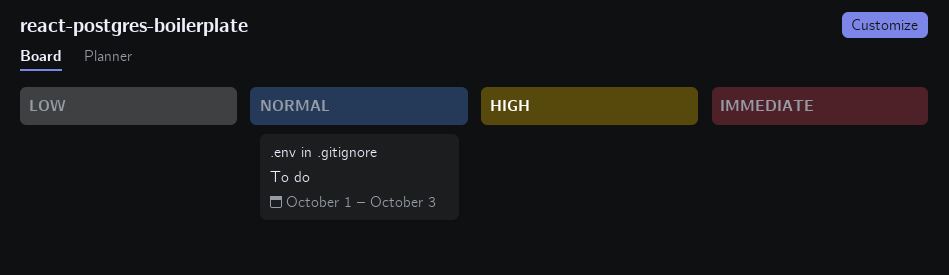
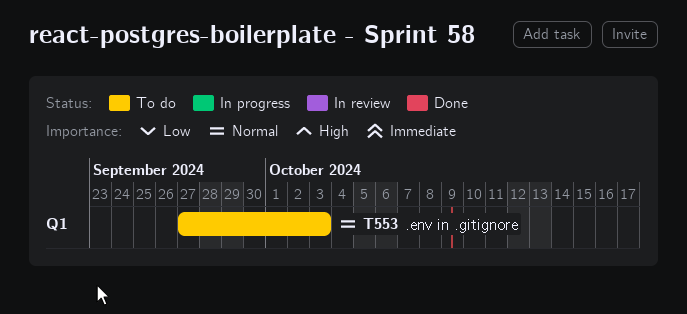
.env in .gitignore, start: Oct 1 -> Sep 27

